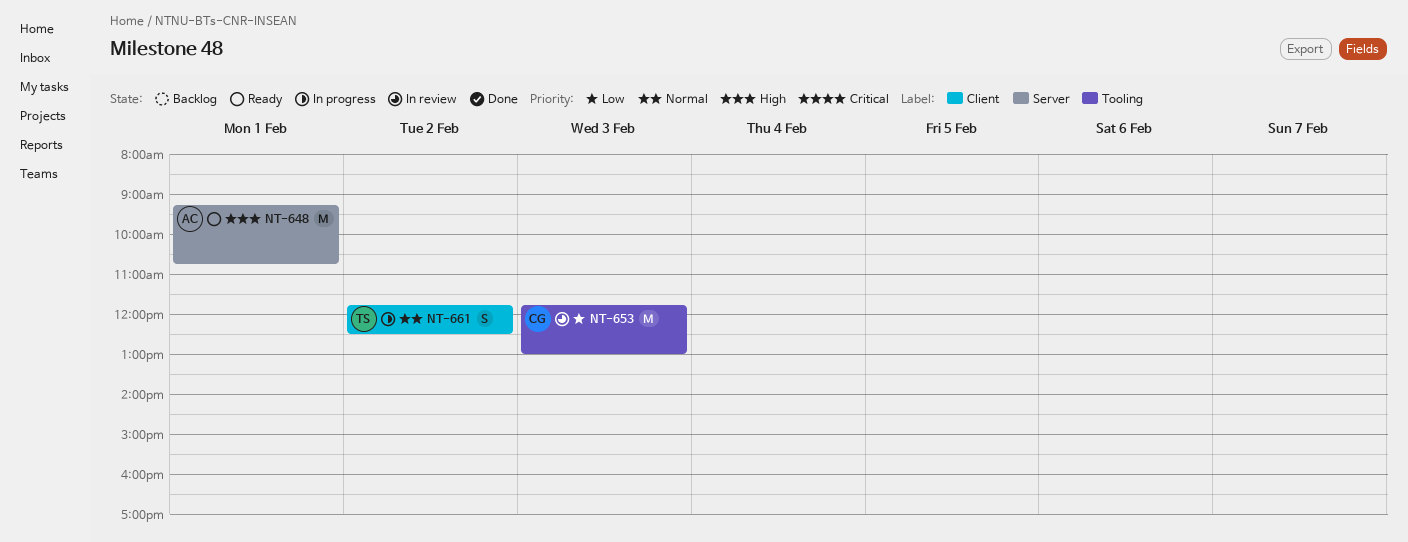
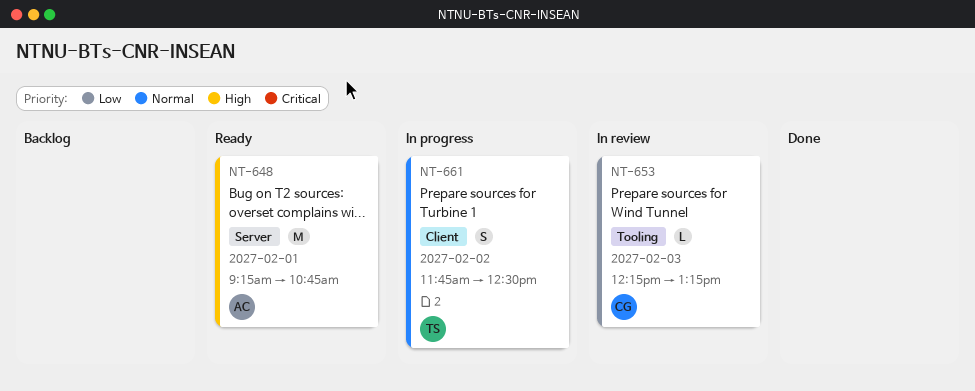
NT-653, estimate: M -> L
NT-653, begins: 11:45 -> 12:15
NT-653, ends: 13:00 -> 13:15

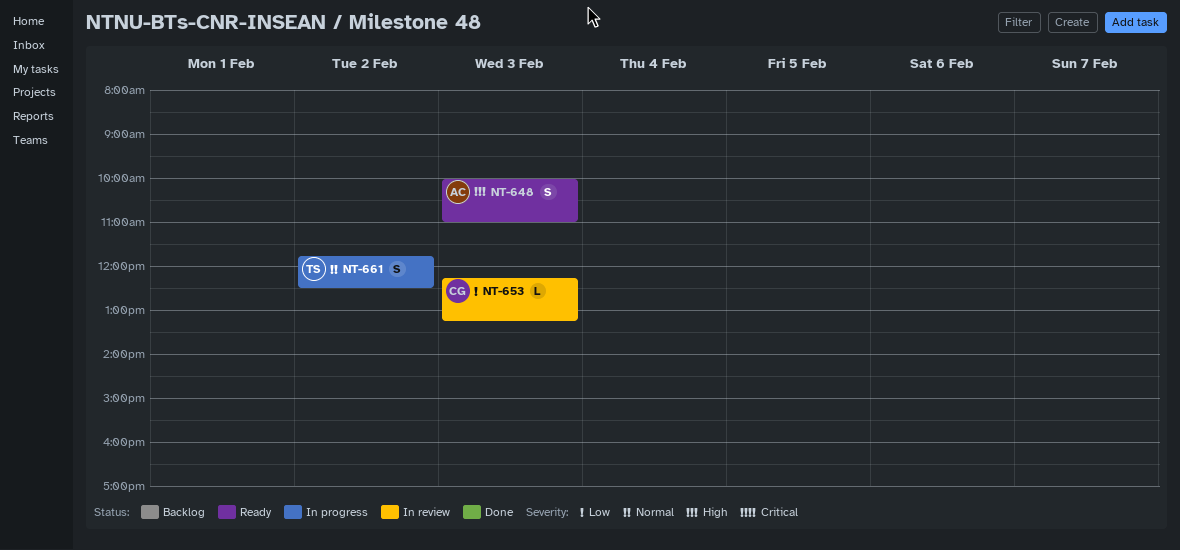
NT-648, estimate: M -> S
NT-648, day: Feb 1 -> Feb 3
NT-648, begins: 09:15 -> 10:00
NT-648, ends: 10:45 -> 11:00

